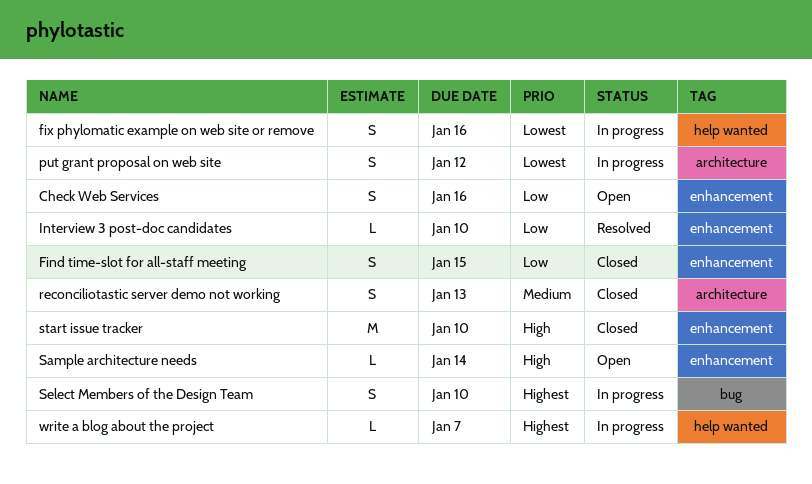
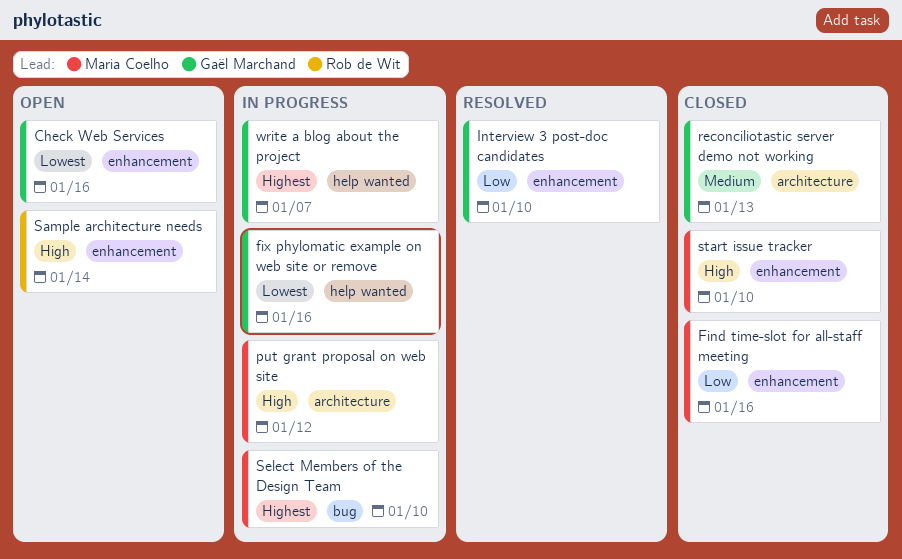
Check Web Services, priority: Low -> Lowest
Find time-slot for all-staff meeting, due: Jan 15 -> Jan 16
put grant proposal on web site, priority: Lowest -> High

